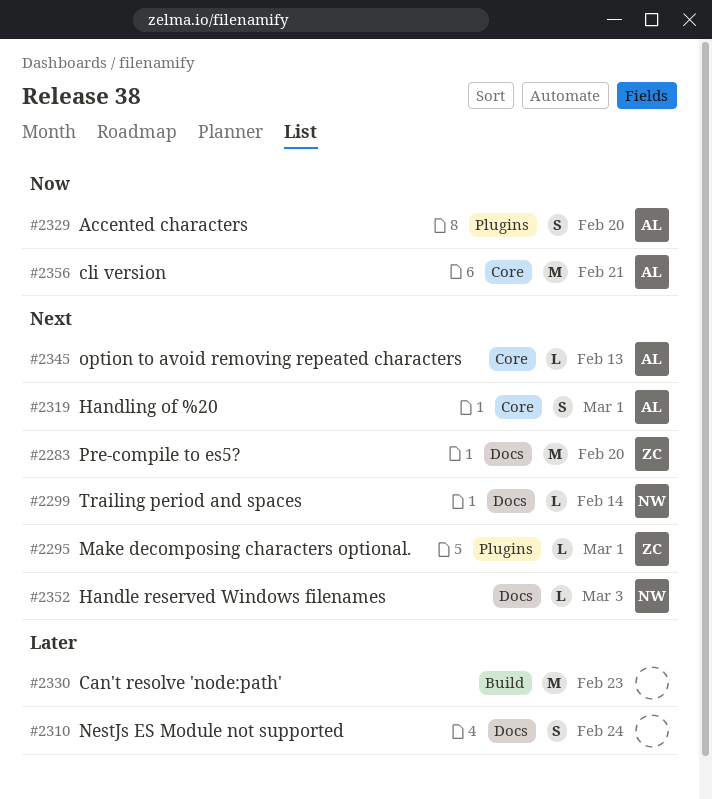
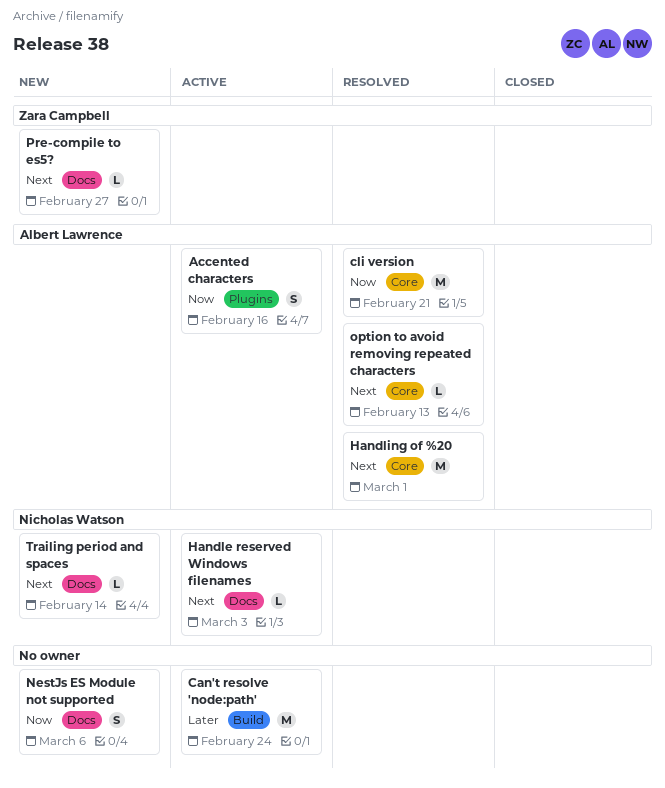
Accented characters, due: Feb 20 -> Feb 16
Can't resolve 'node:path', due: Feb 23 -> Feb 24
Handling of %20, estimate: S -> M
Make decomposing characters optional.: present -> none
NestJs ES Module not supported, priority: Later -> Now
NestJs ES Module not supported, due: Feb 24 -> Mar 6
Pre-compile to es5?, estimate: M -> L
Pre-compile to es5?, due: Feb 20 -> Feb 27

